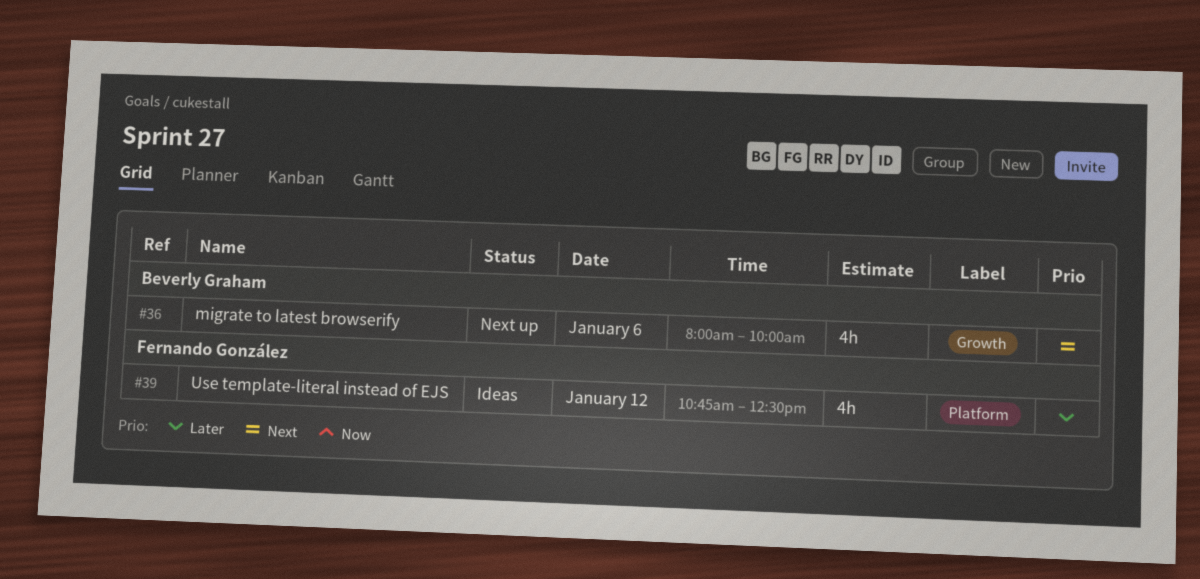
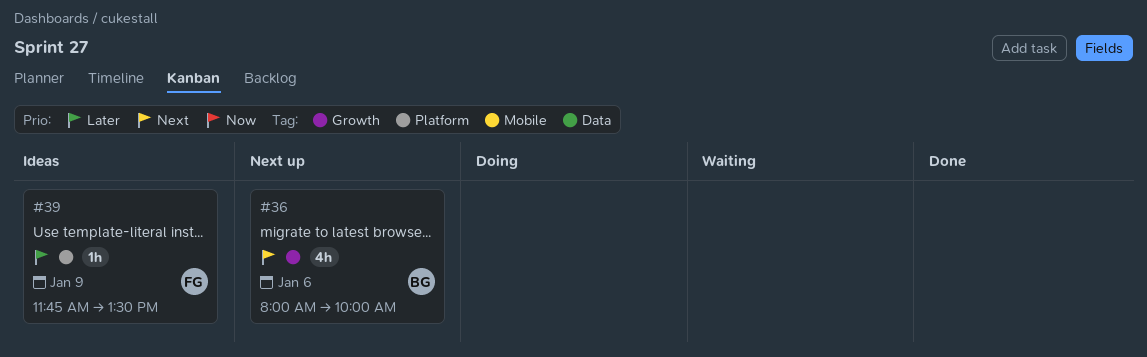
#39, estimate: 4h -> 1h
#39, day: Jan 12 -> Jan 9
#39, begins: 10:45 -> 11:45
#39, ends: 12:30 -> 13:30

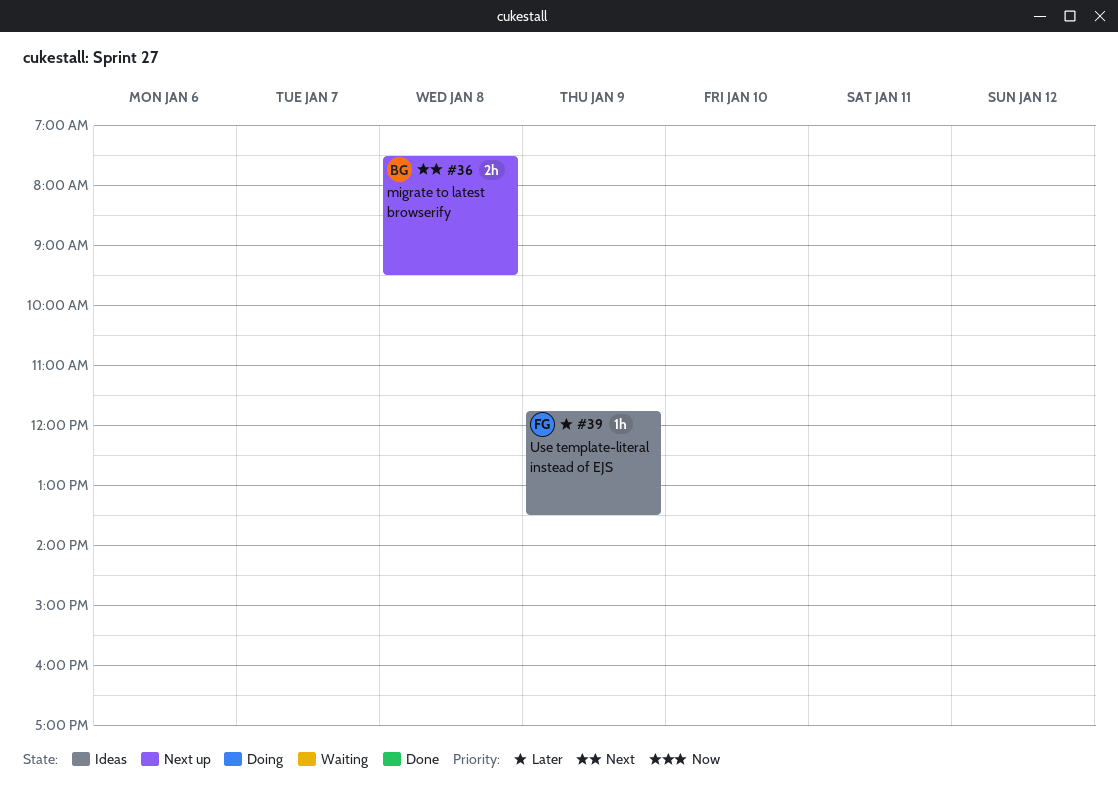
#36, estimate: 4h -> 2h
#36, day: Jan 6 -> Jan 8
#36, begins: 08:00 -> 07:30
#36, ends: 10:00 -> 09:30

